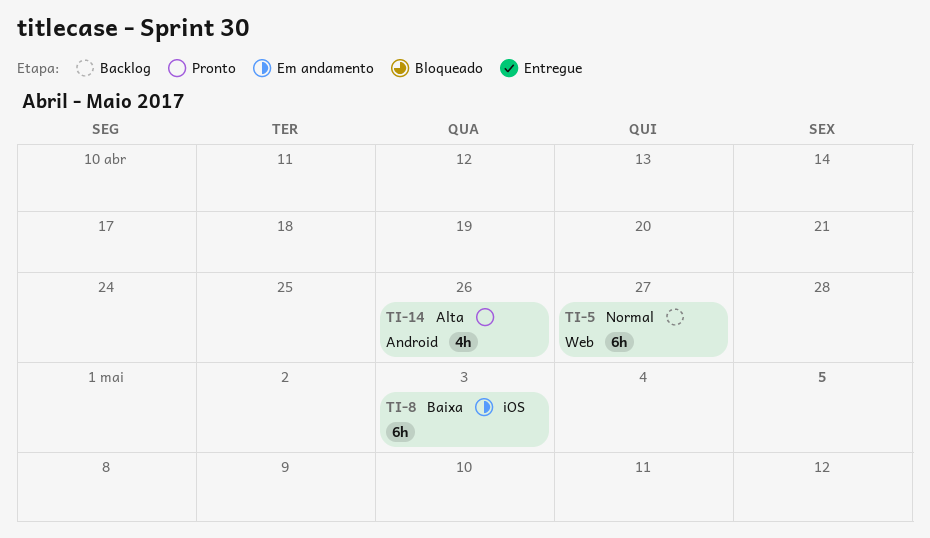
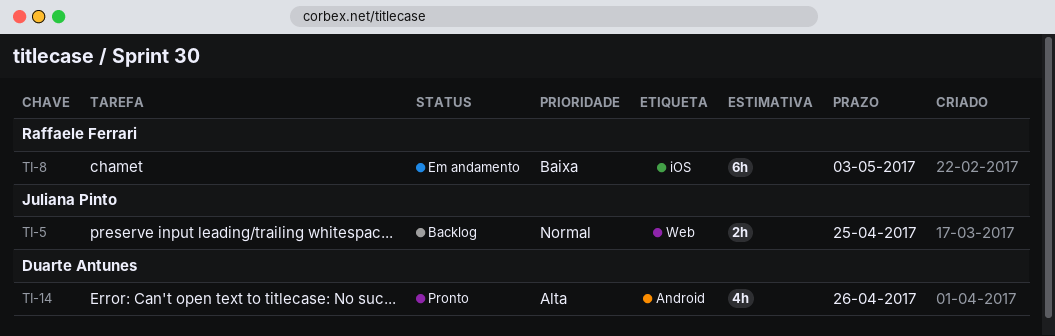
TI-5, estimate: 6h -> 2h
TI-5, due: Apr 27 -> Apr 25

